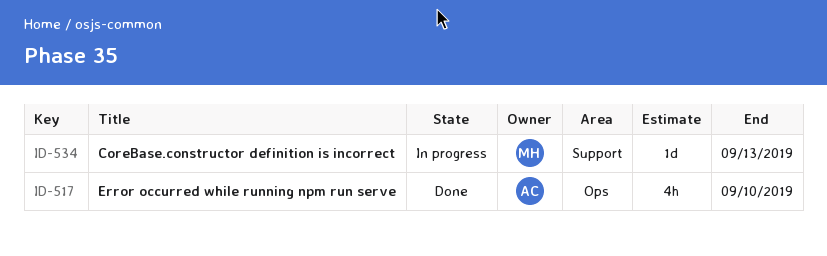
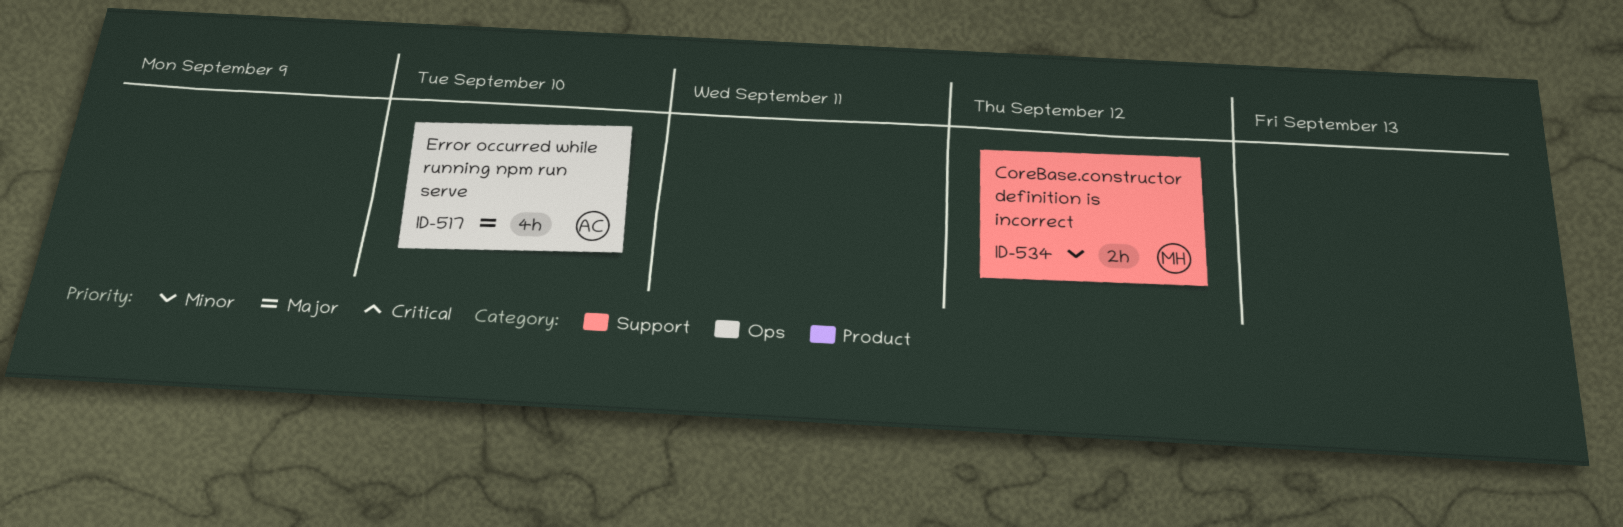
ID-534, estimate: 1d -> 2h
ID-534, due: Sep 13 -> Sep 12

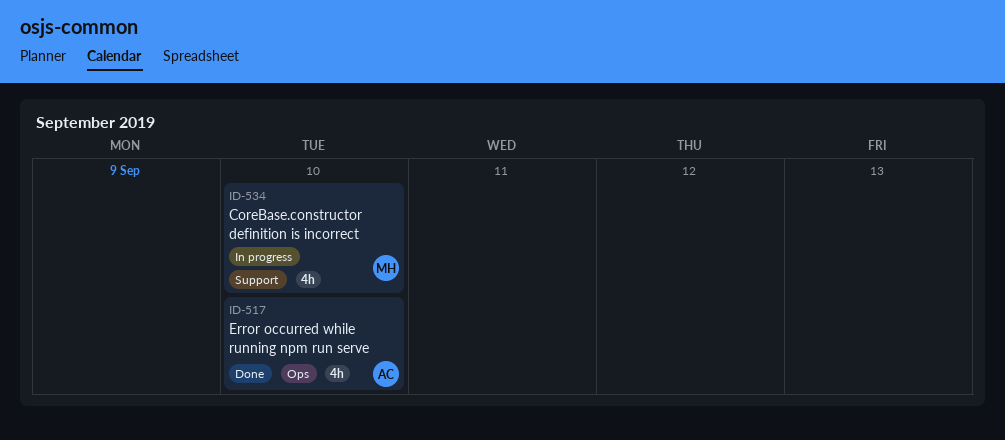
ID-534, estimate: 2h -> 4h
ID-534, due: Sep 12 -> Sep 10

